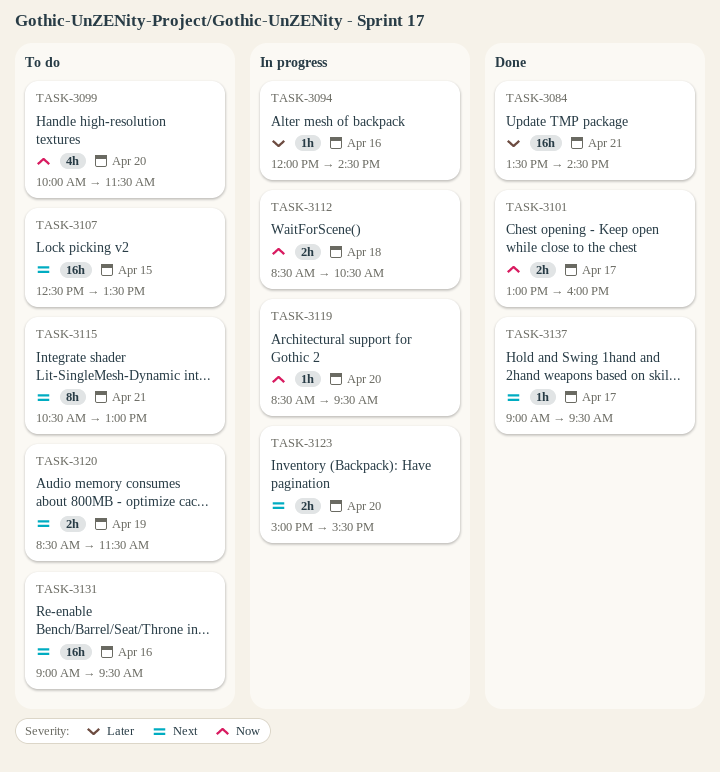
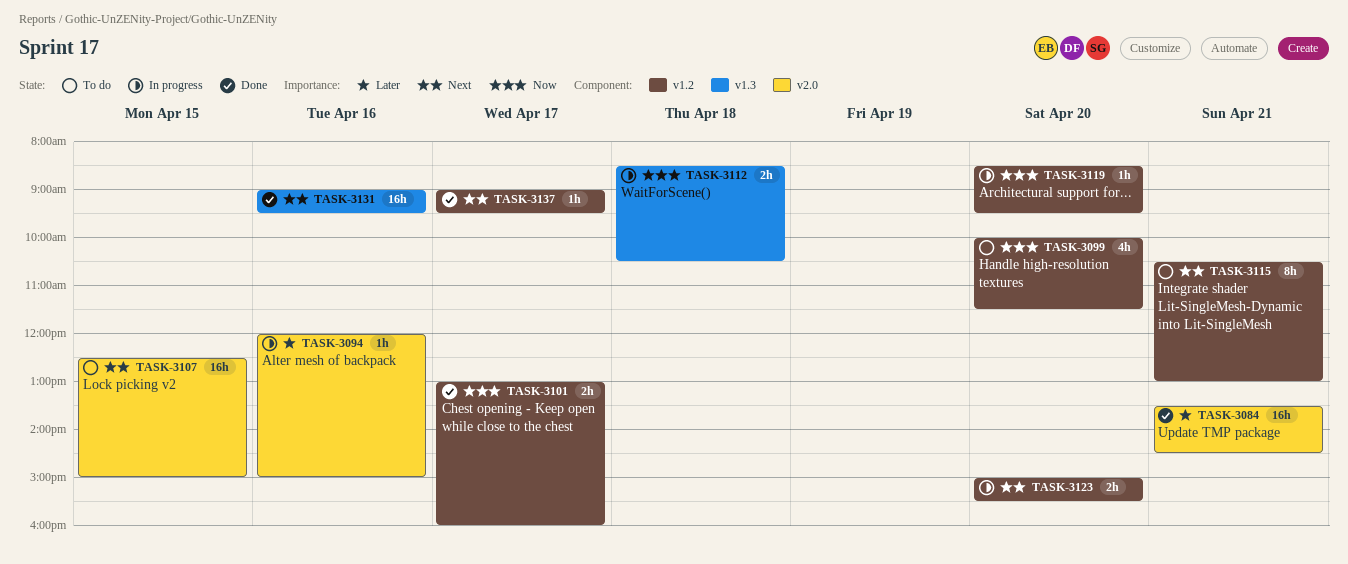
TASK-3094, ends: 14:30 -> 15:00
TASK-3107, ends: 13:30 -> 15:00
TASK-3120: present -> none
TASK-3131, status: To do -> Done

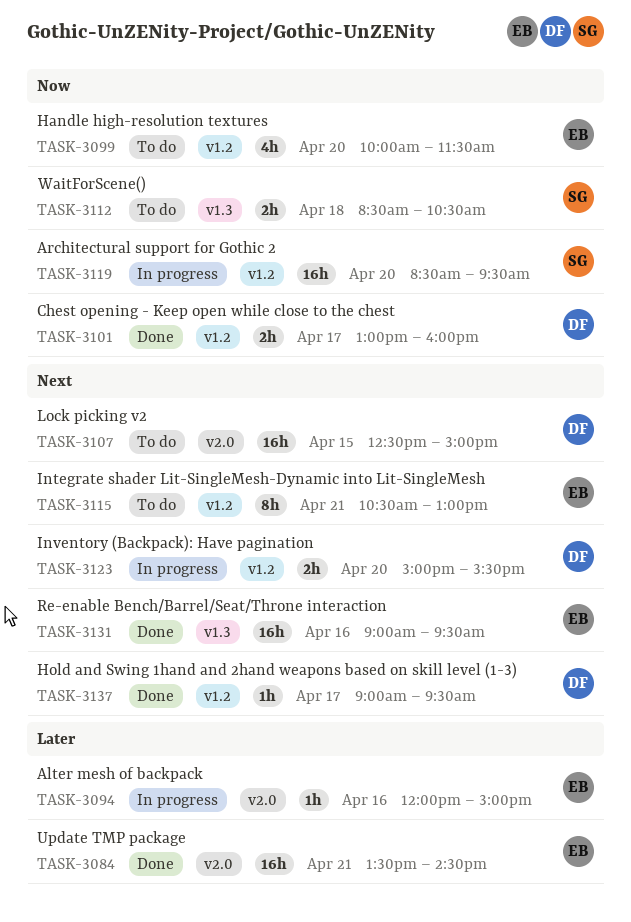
TASK-3112, status: In progress -> To do
TASK-3119, estimate: 1h -> 16h

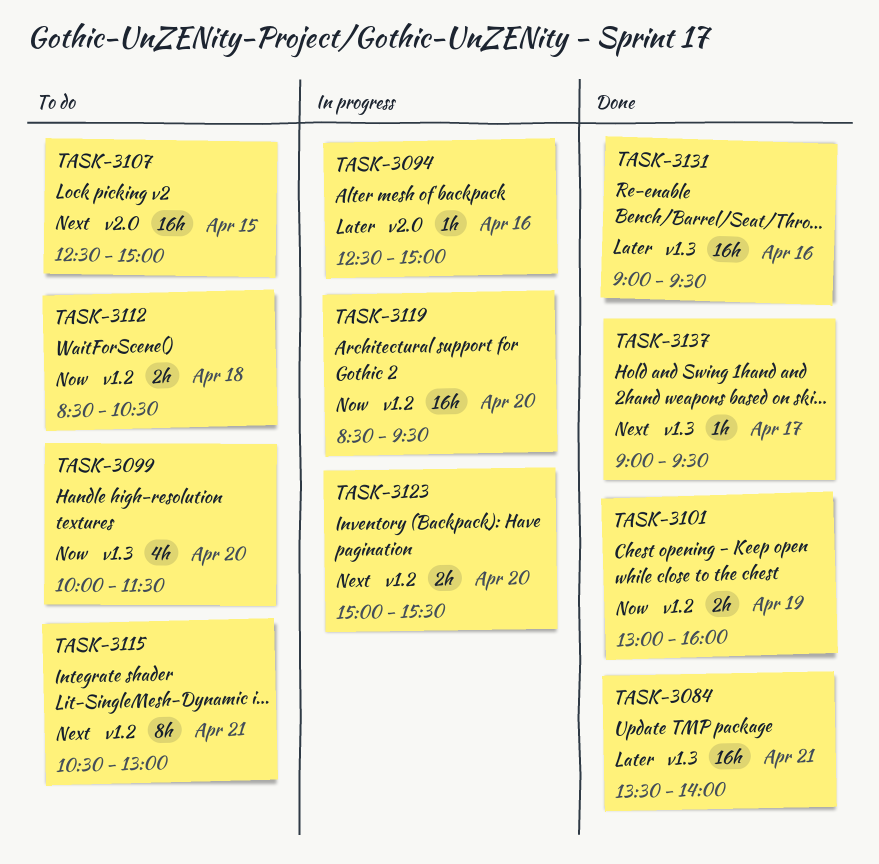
TASK-3084, label: v2.0 -> v1.3
TASK-3084, ends: 14:30 -> 14:00
TASK-3094, begins: 12:00 -> 12:30
TASK-3099, label: v1.2 -> v1.3
TASK-3101, day: Apr 17 -> Apr 19
TASK-3112, label: v1.3 -> v1.2
TASK-3131, priority: Next -> Later
TASK-3137, label: v1.2 -> v1.3

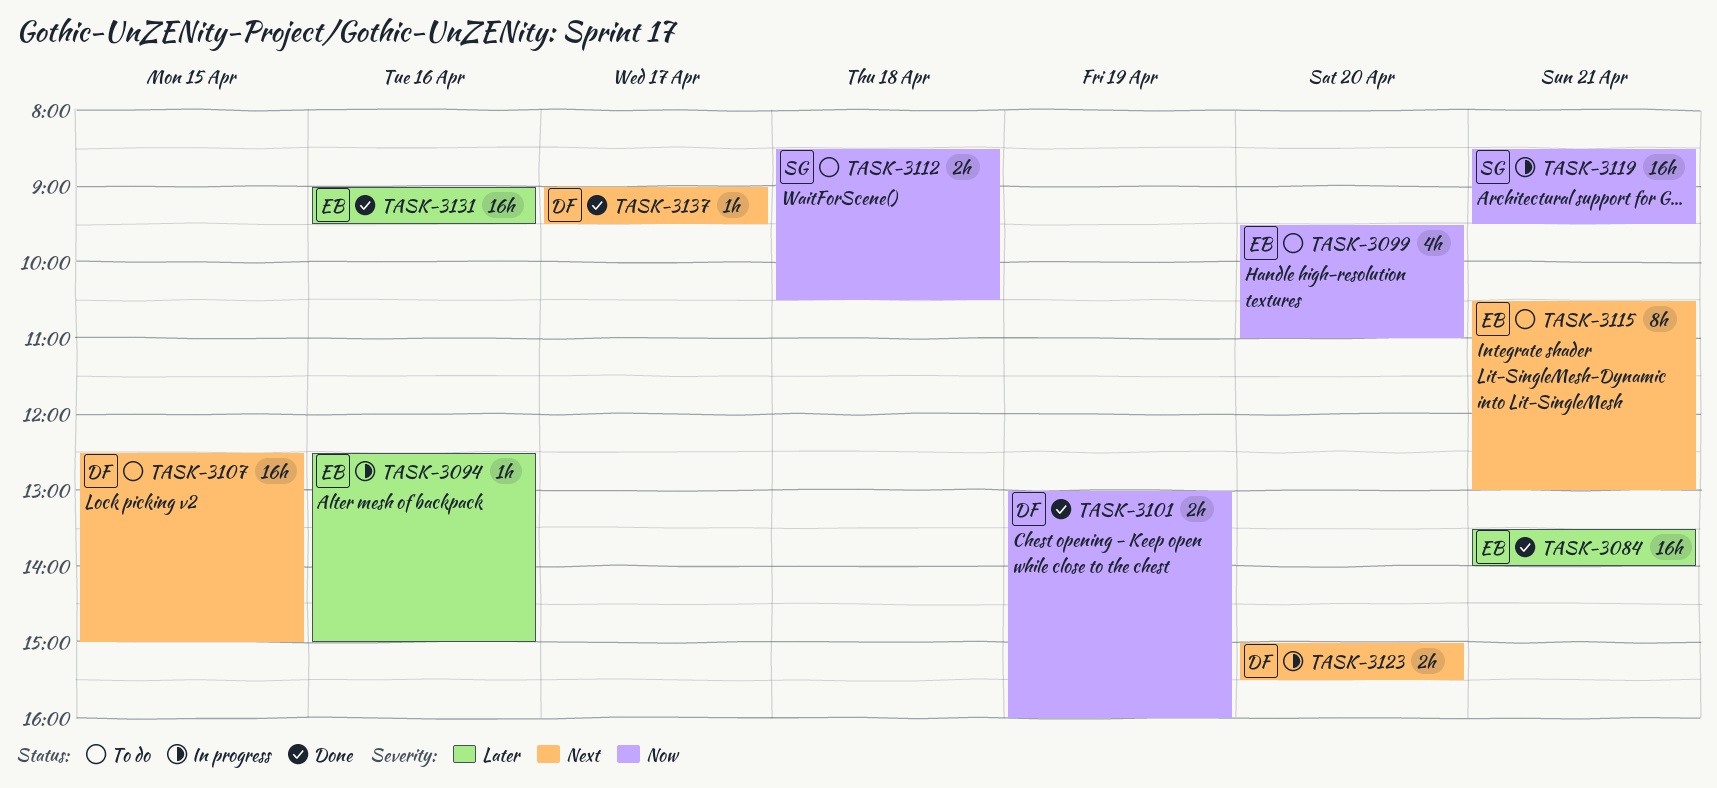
TASK-3099, begins: 10:00 -> 09:30
TASK-3099, ends: 11:30 -> 11:00
TASK-3119, day: Apr 20 -> Apr 21

